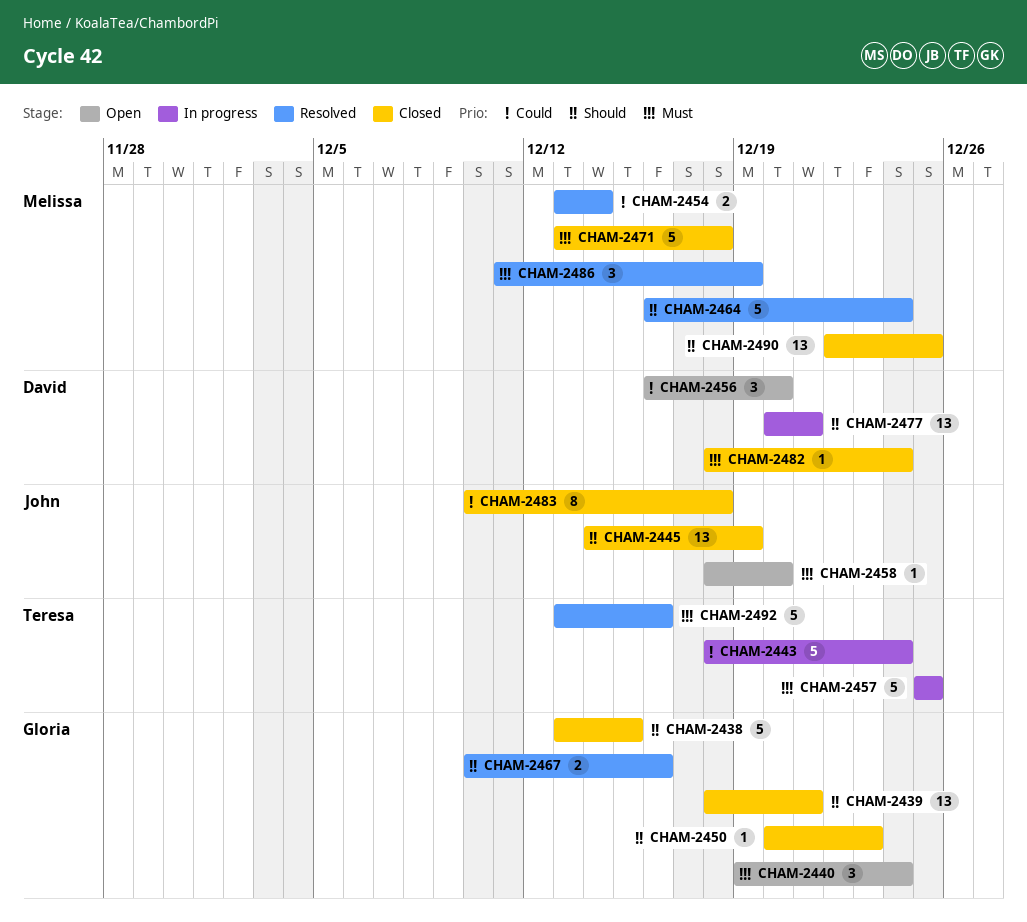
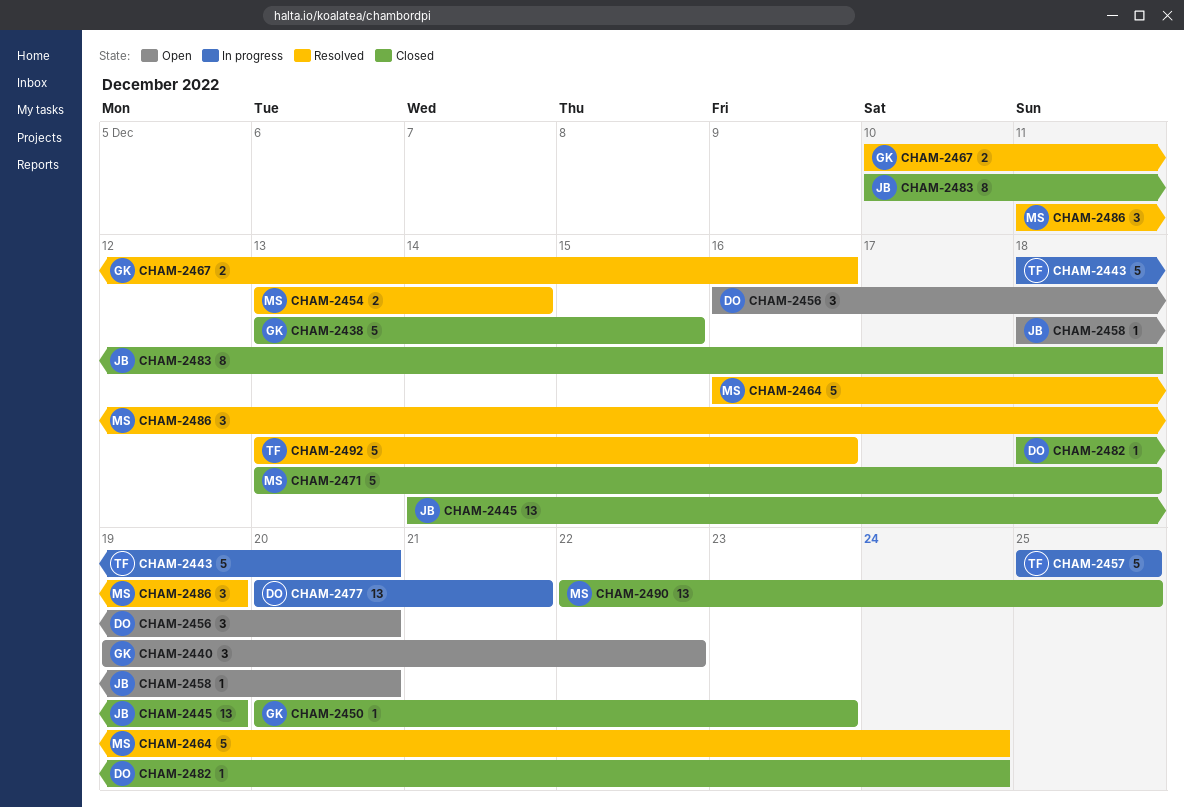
CHAM-2439: present -> none
CHAM-2440, due: Dec 24 -> Dec 22
CHAM-2443, due: Dec 24 -> Dec 20

